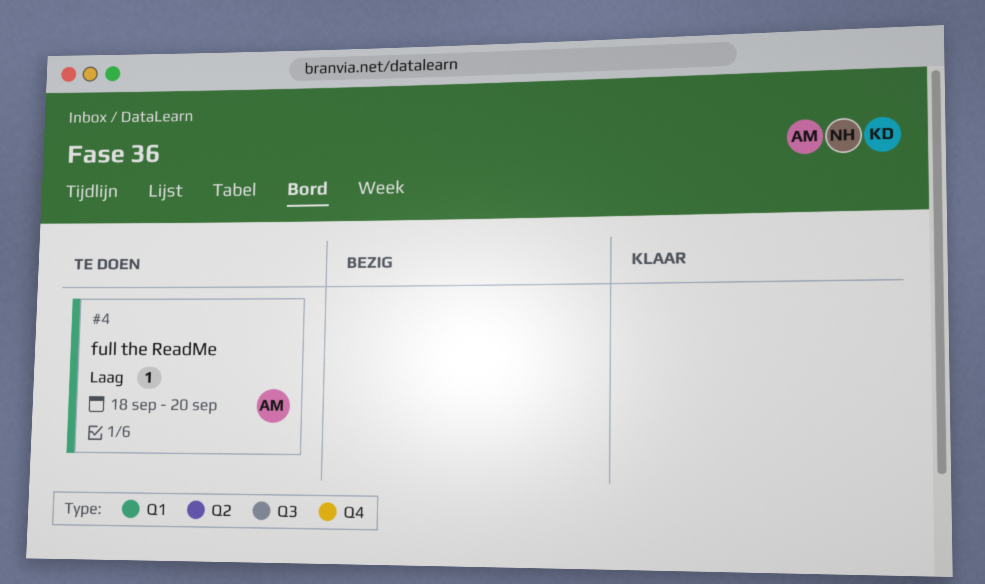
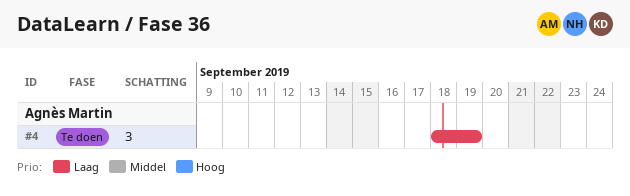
#4, estimate: 1 -> 3
#4, due: Sep 20 -> Sep 19

